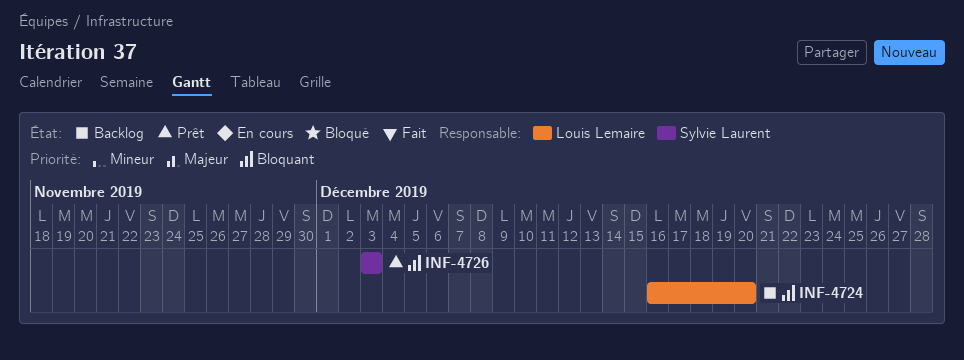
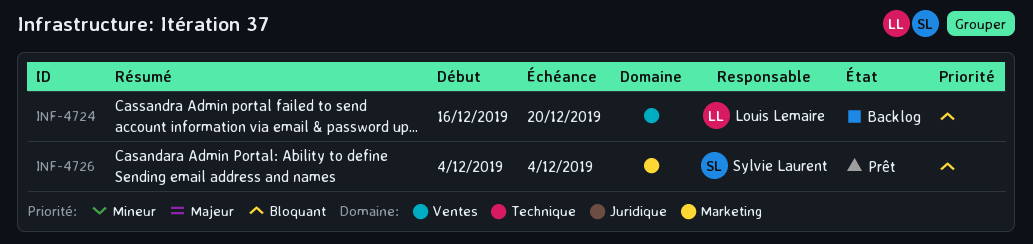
INF-4726, start: Dec 3 -> Dec 4
INF-4726, due: Dec 3 -> Dec 4

